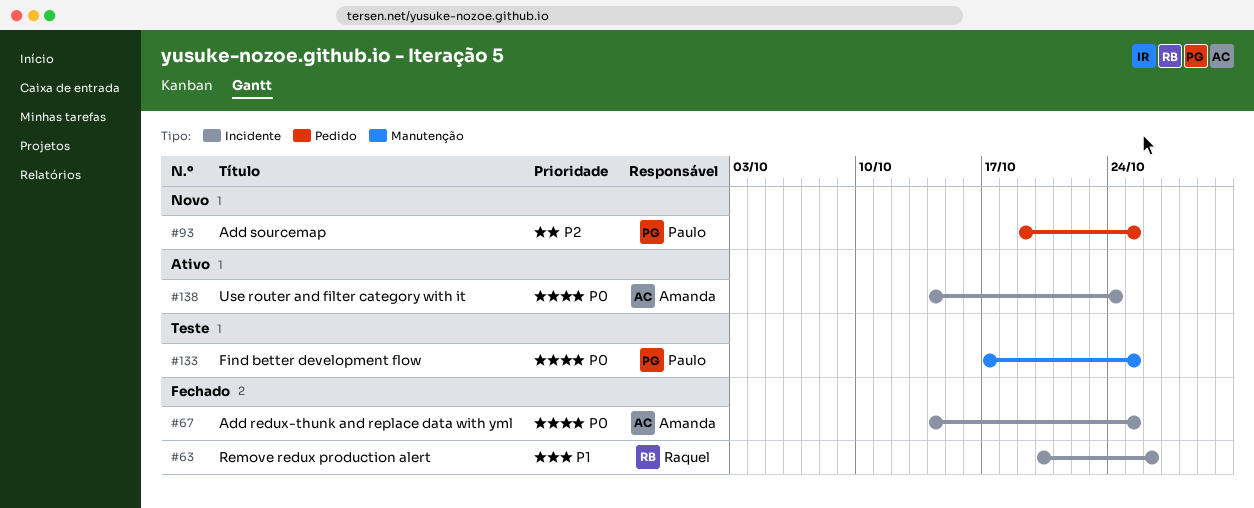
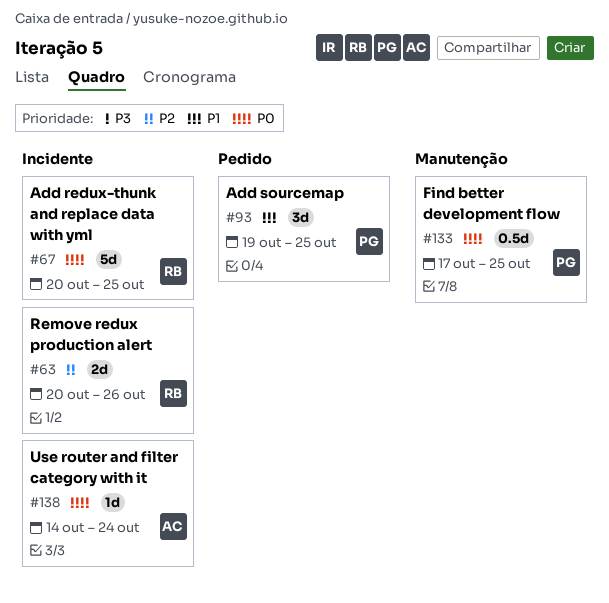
#63, priority: P1 -> P2
#67, owner: Amanda -> Raquel
#67, start: Oct 14 -> Oct 20
#93, priority: P2 -> P1

